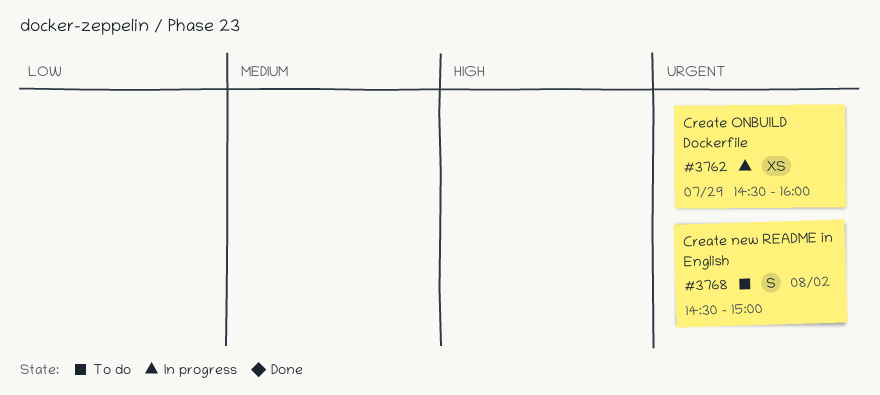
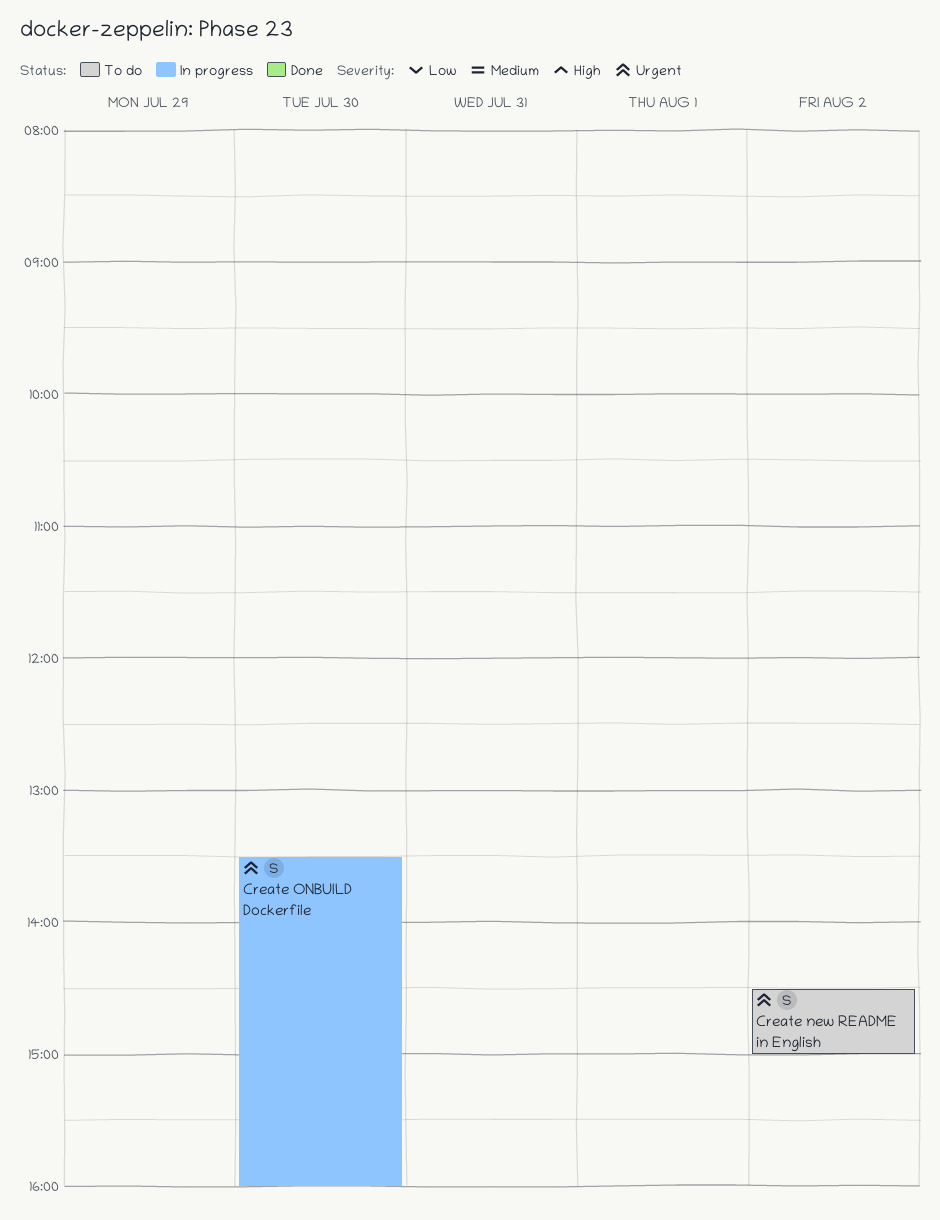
Create ONBUILD Dockerfile, estimate: XS -> S
Create ONBUILD Dockerfile, day: Jul 29 -> Jul 30
Create ONBUILD Dockerfile, begins: 14:30 -> 13:30

